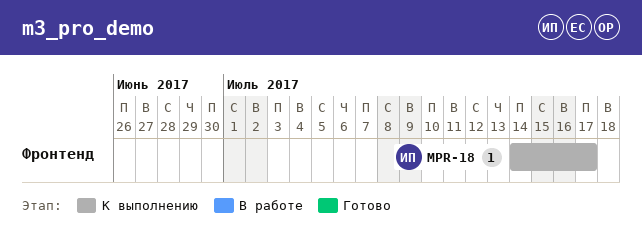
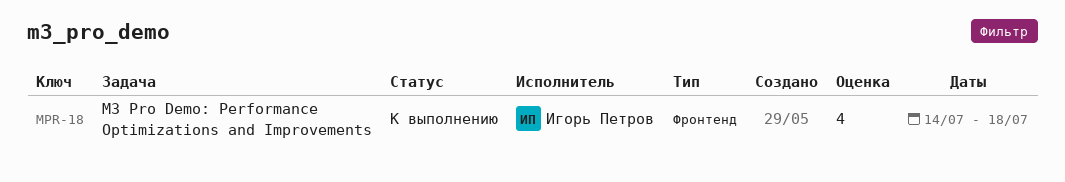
MPR-18, estimate: 1 -> 4
MPR-18, due: Jul 17 -> Jul 18

